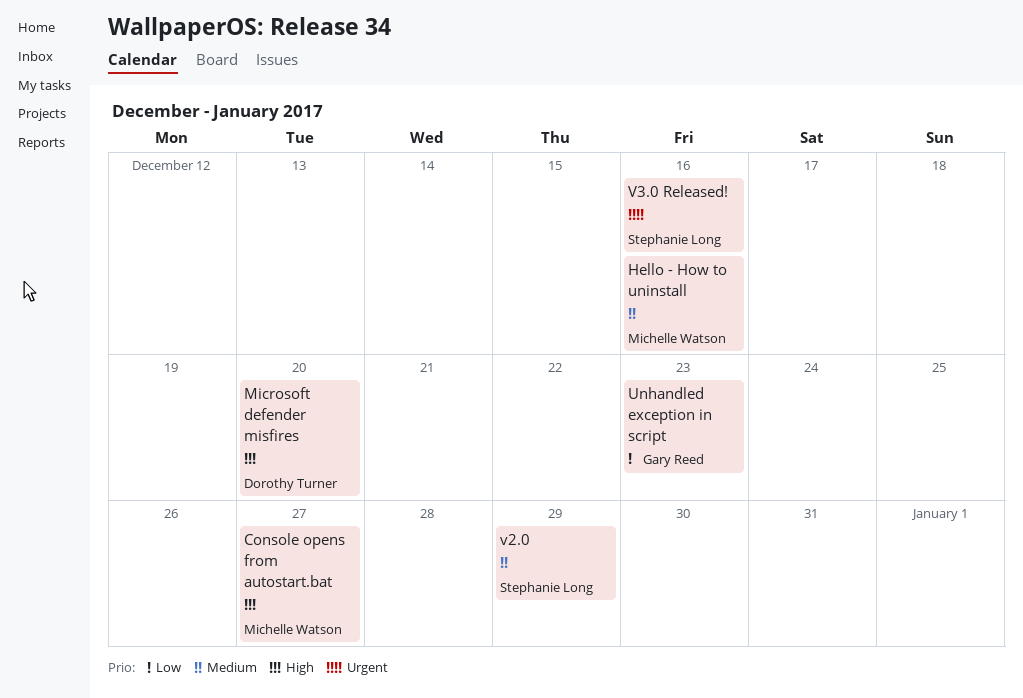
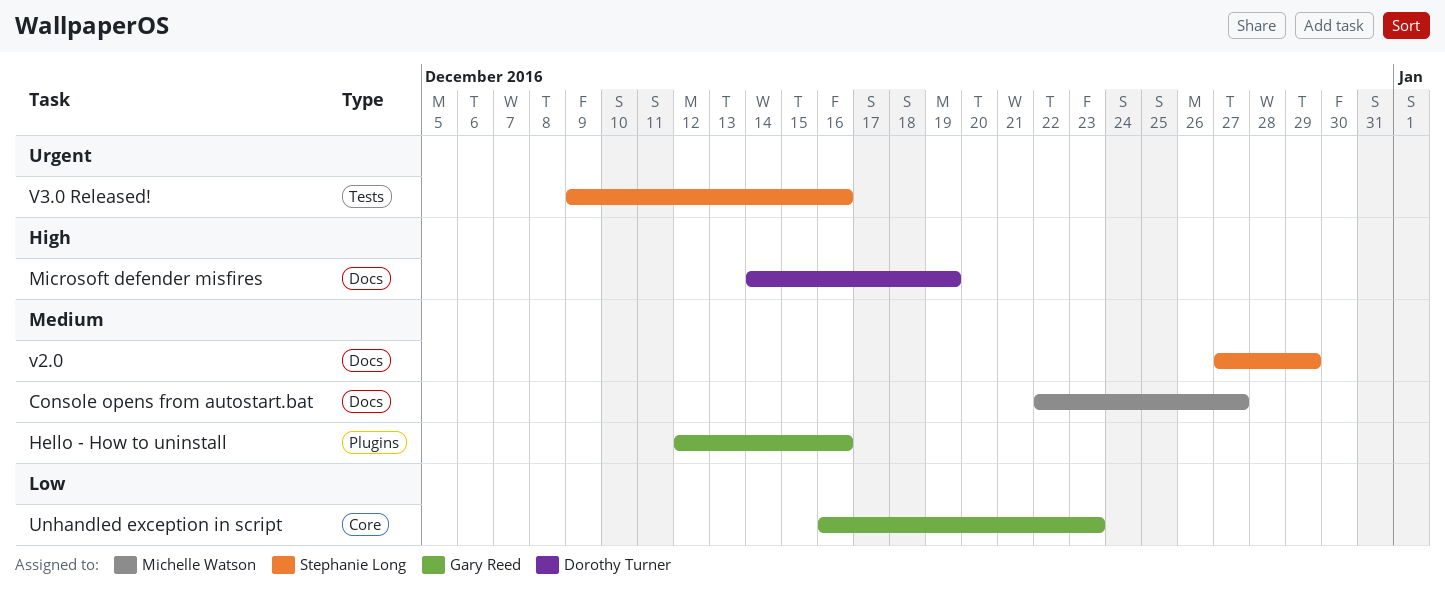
Console opens from autostart.bat, priority: High -> Medium
Hello - How to uninstall, owner: Michelle Watson -> Gary Reed
Microsoft defender misfires, due: Dec 20 -> Dec 19

